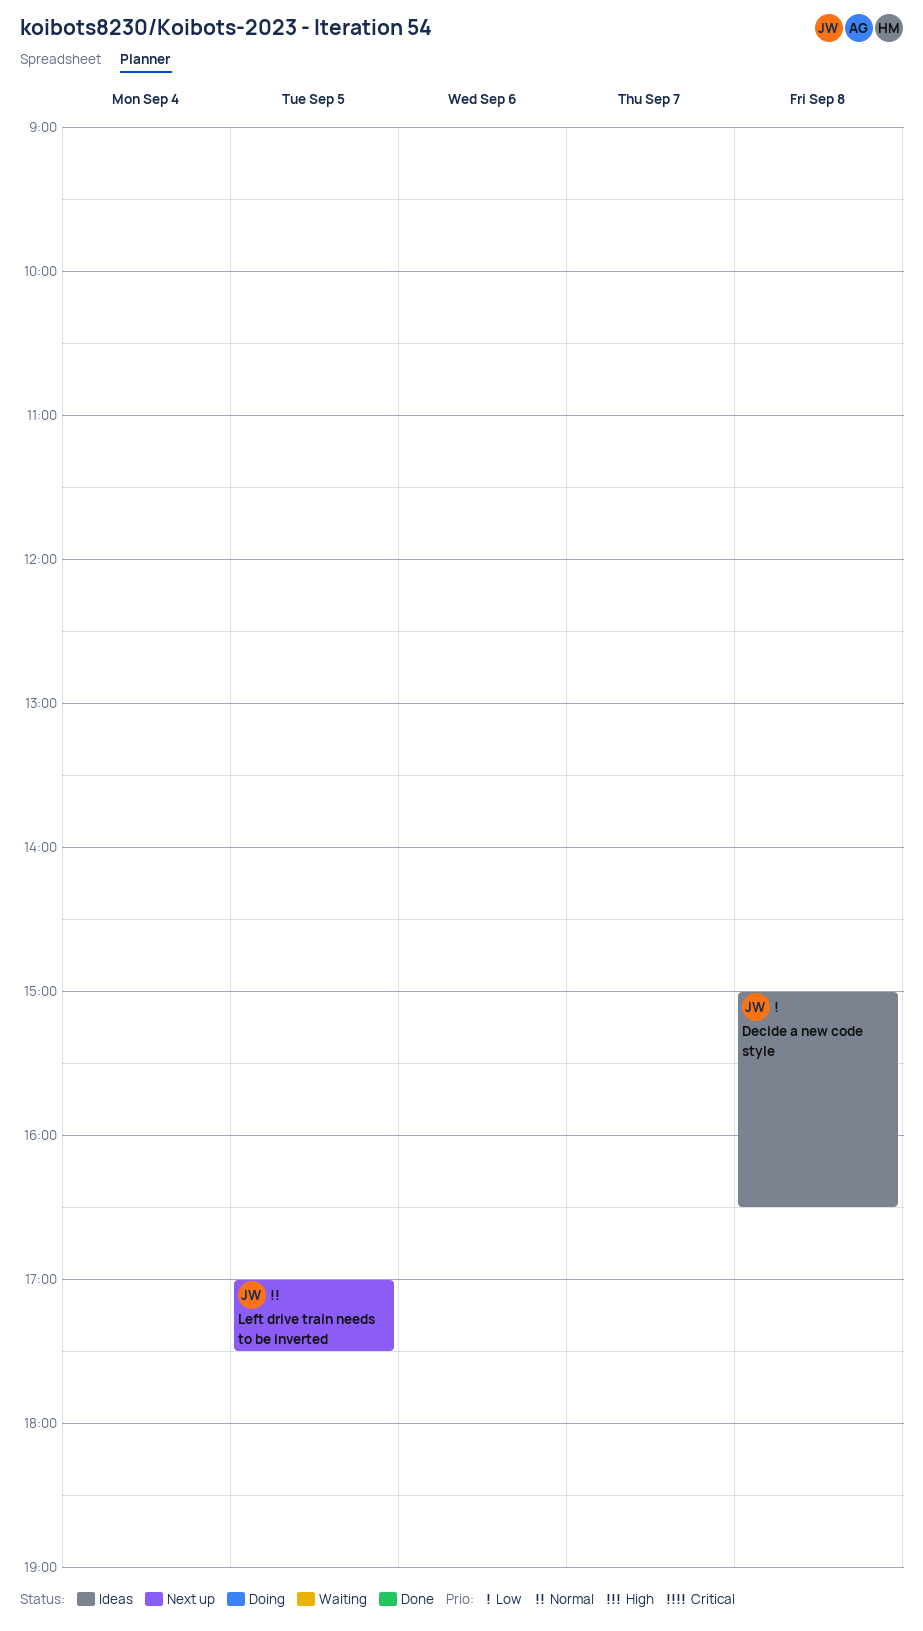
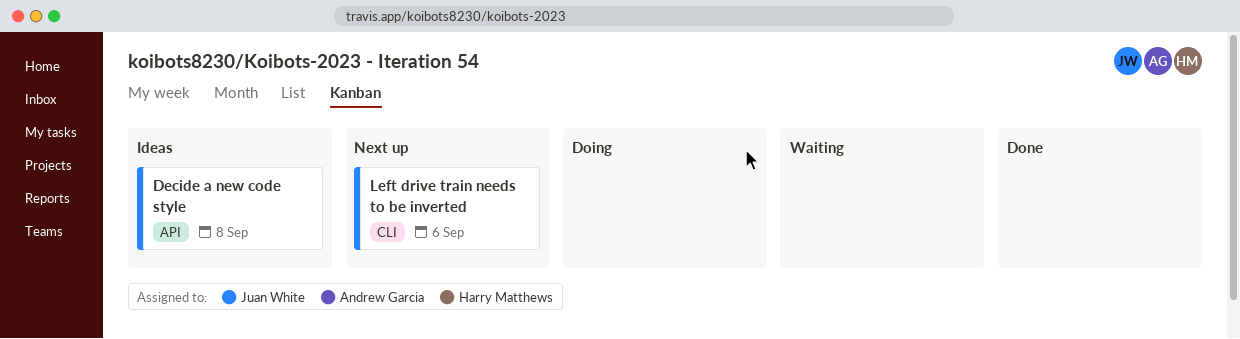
Left drive train needs to be inverted, day: Sep 5 -> Sep 6

